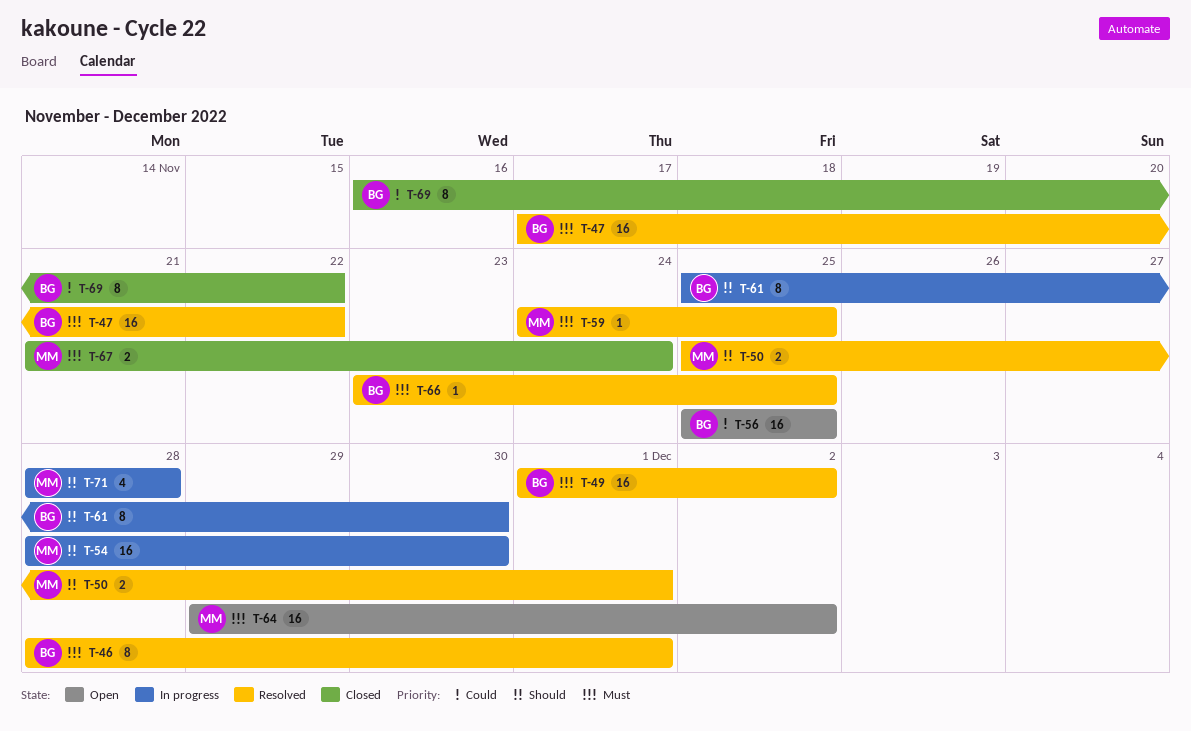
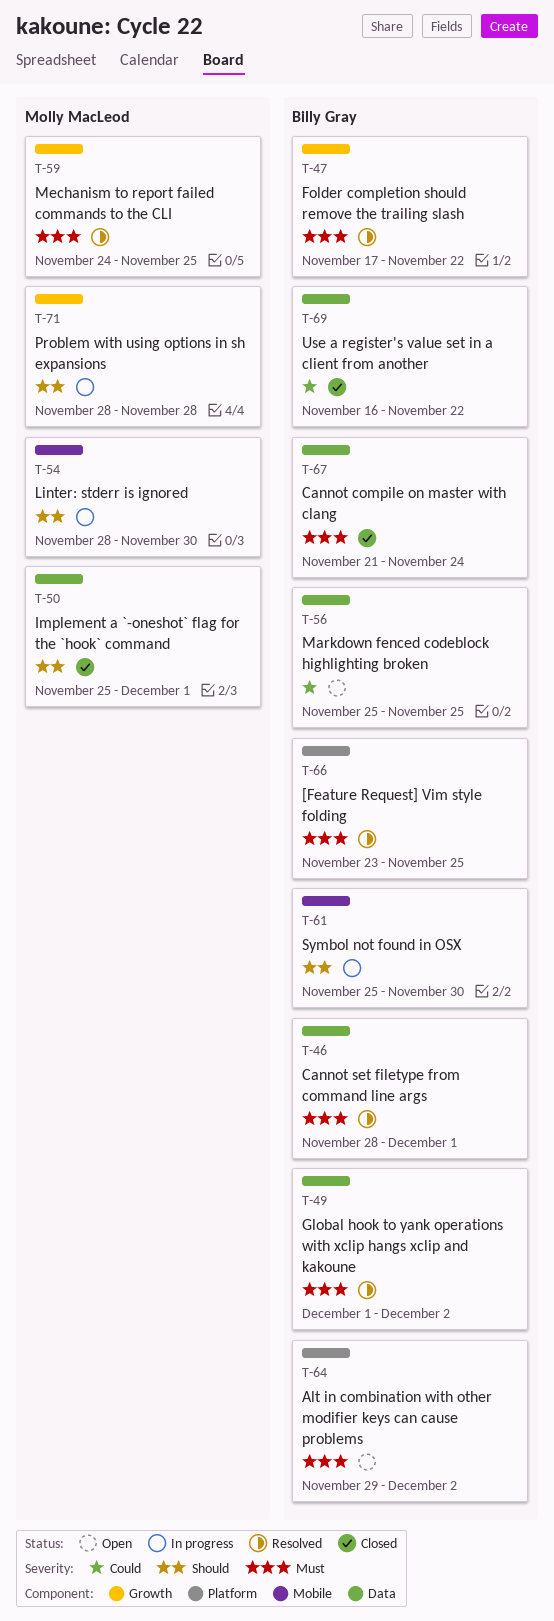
T-50, status: Resolved -> Closed
T-64, owner: Molly MacLeod -> Billy Gray
T-67, owner: Molly MacLeod -> Billy Gray

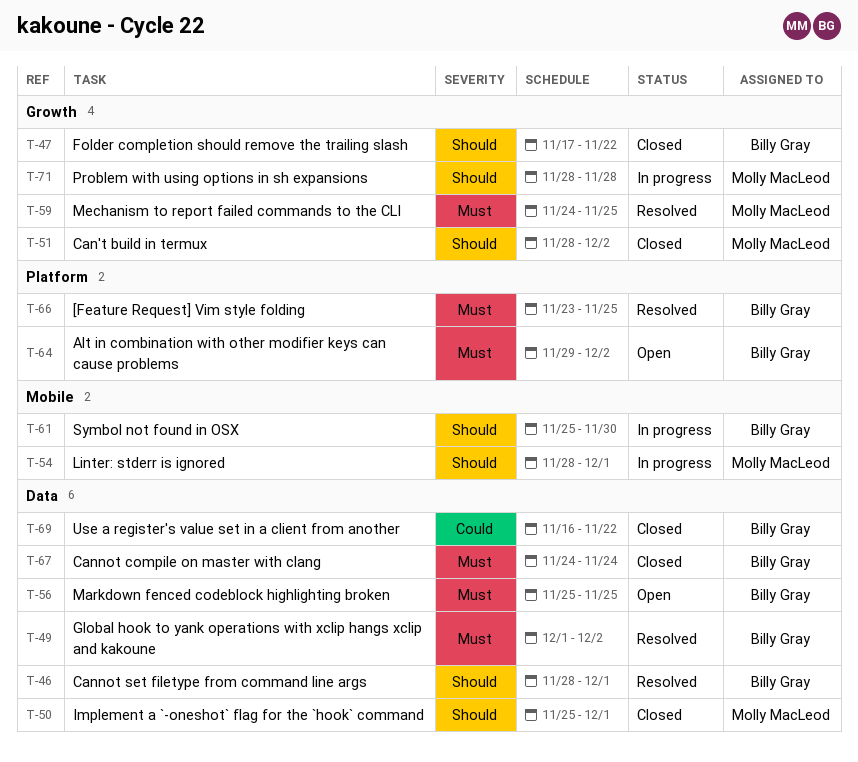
T-46, priority: Must -> Should
T-47, status: Resolved -> Closed
T-47, priority: Must -> Should
T-51: none -> present
T-54, due: Nov 30 -> Dec 1
T-56, priority: Could -> Must
T-67, start: Nov 21 -> Nov 24

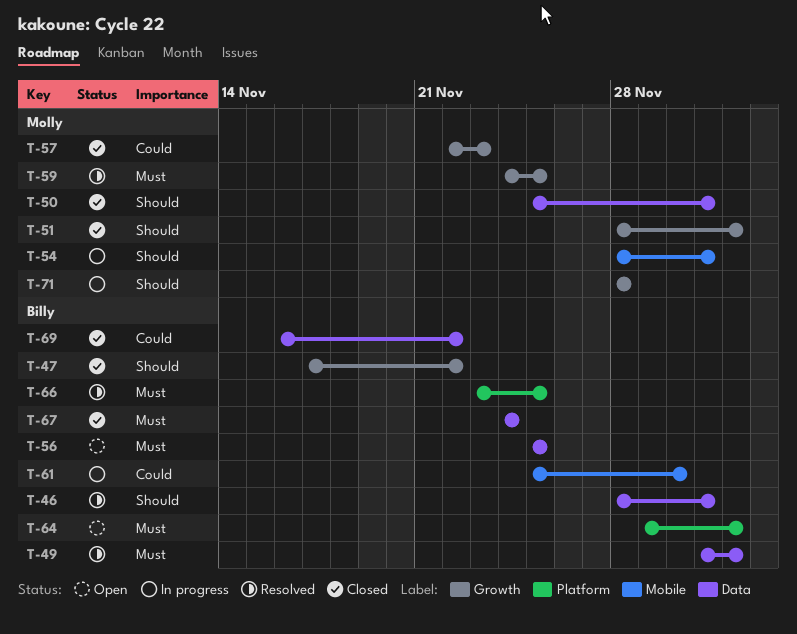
T-57: none -> present
T-61, priority: Should -> Could

